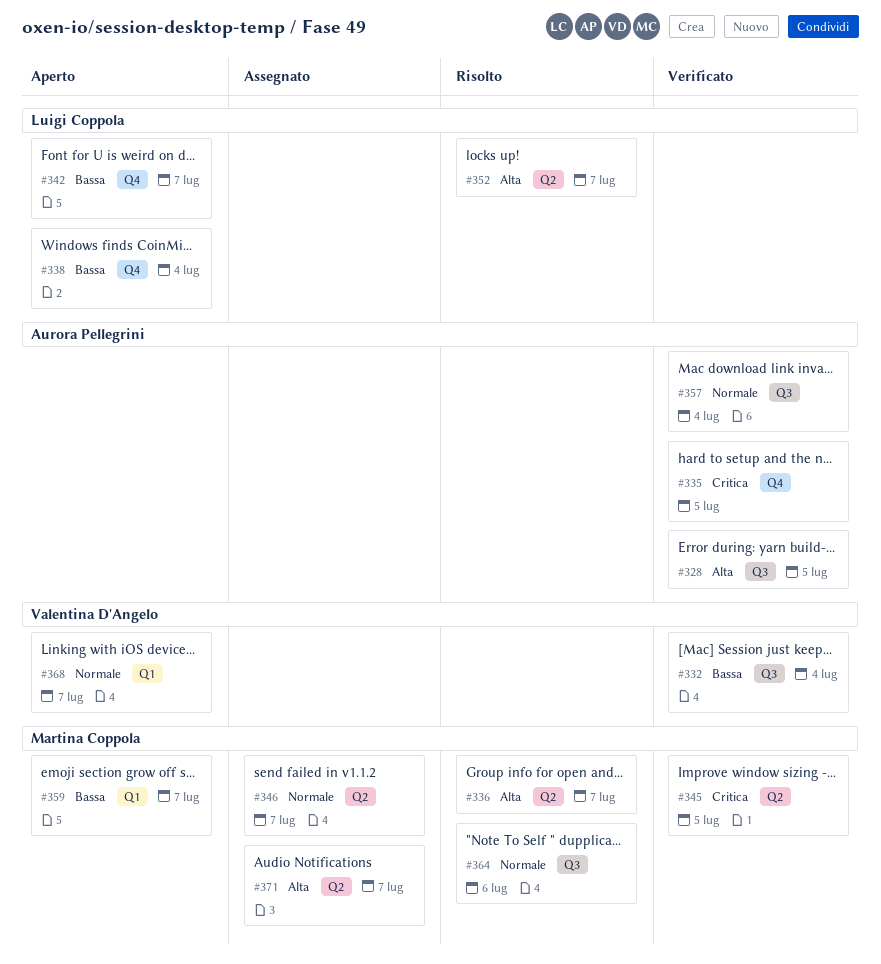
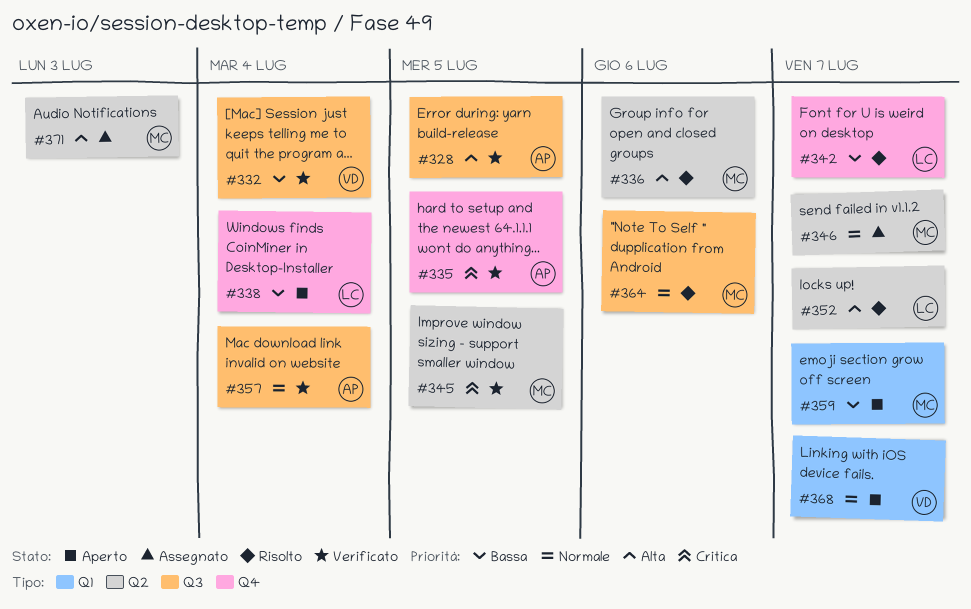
#336, due: Jul 7 -> Jul 6
#342, status: Aperto -> Risolto
#371, due: Jul 7 -> Jul 3

